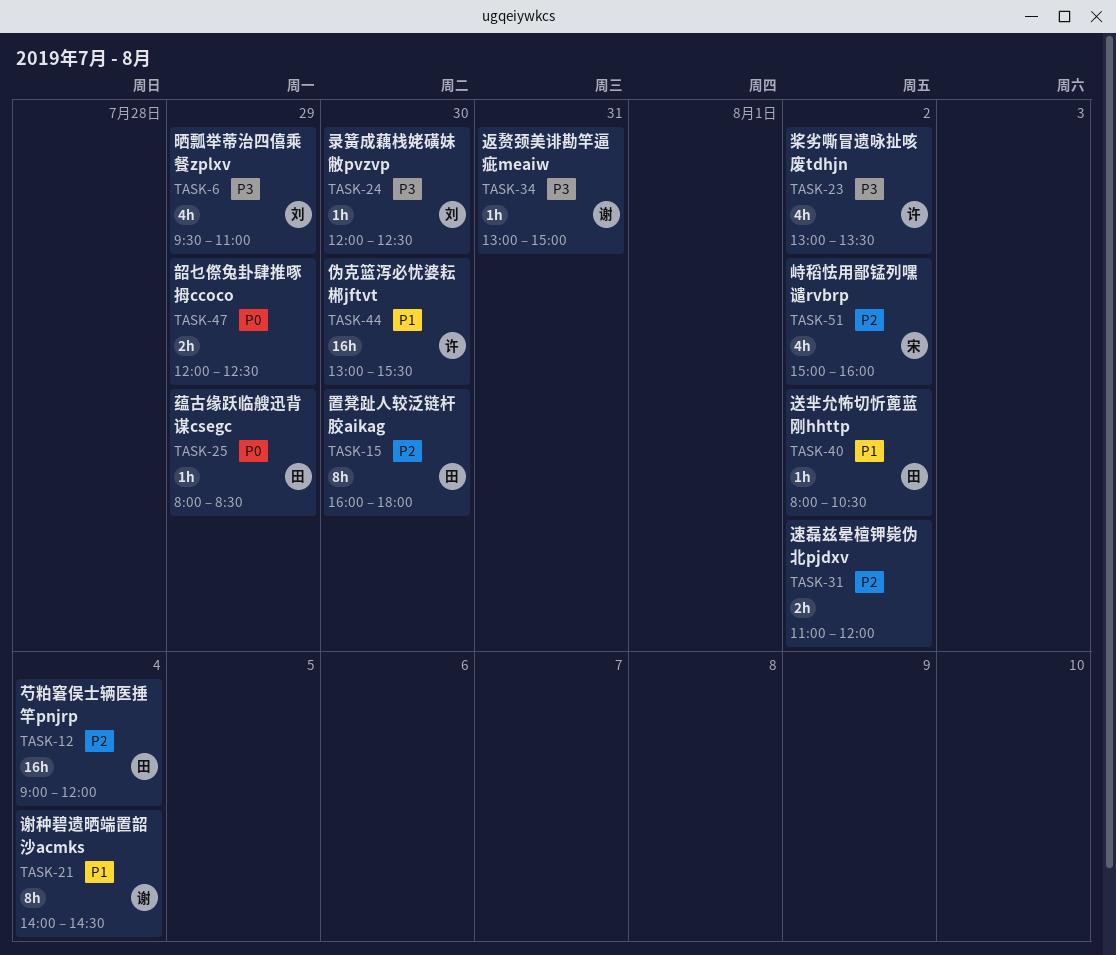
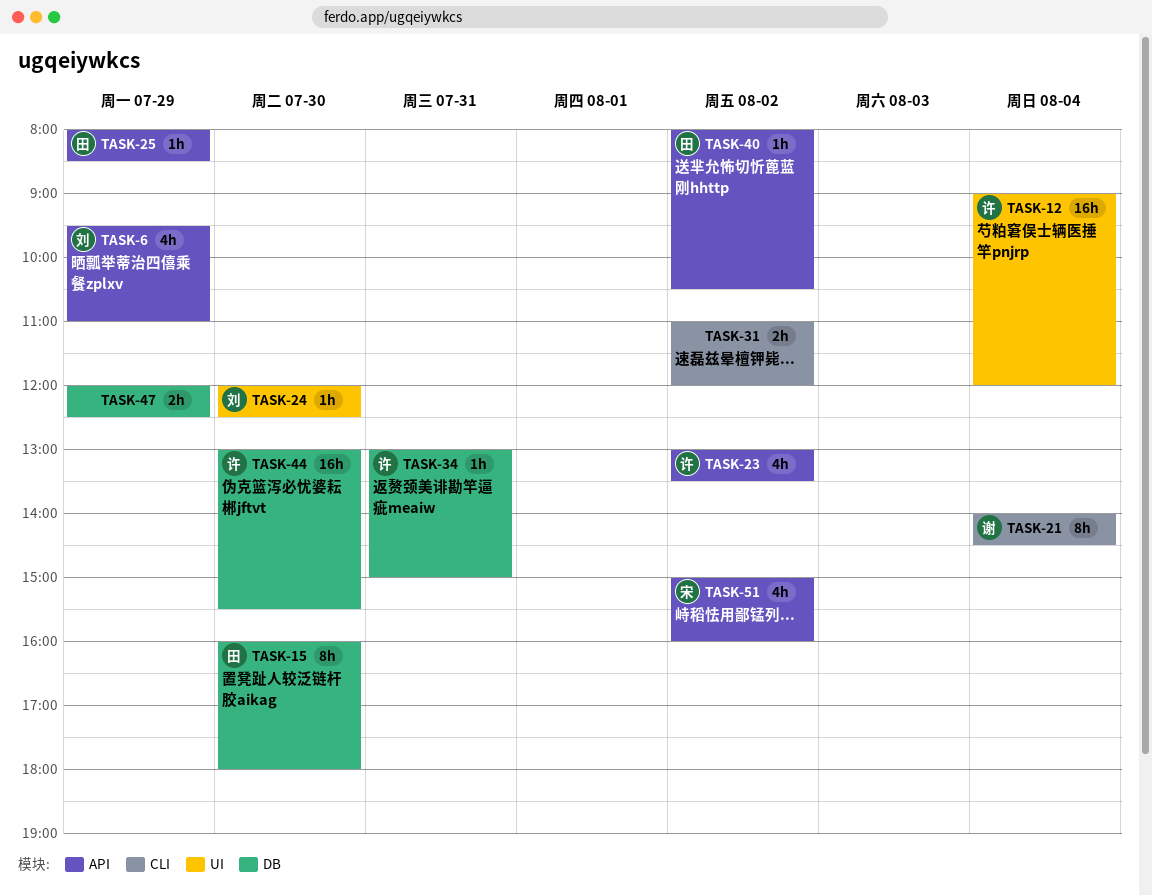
TASK-12, owner: 田 -> 许
TASK-34, owner: 谢 -> 许

